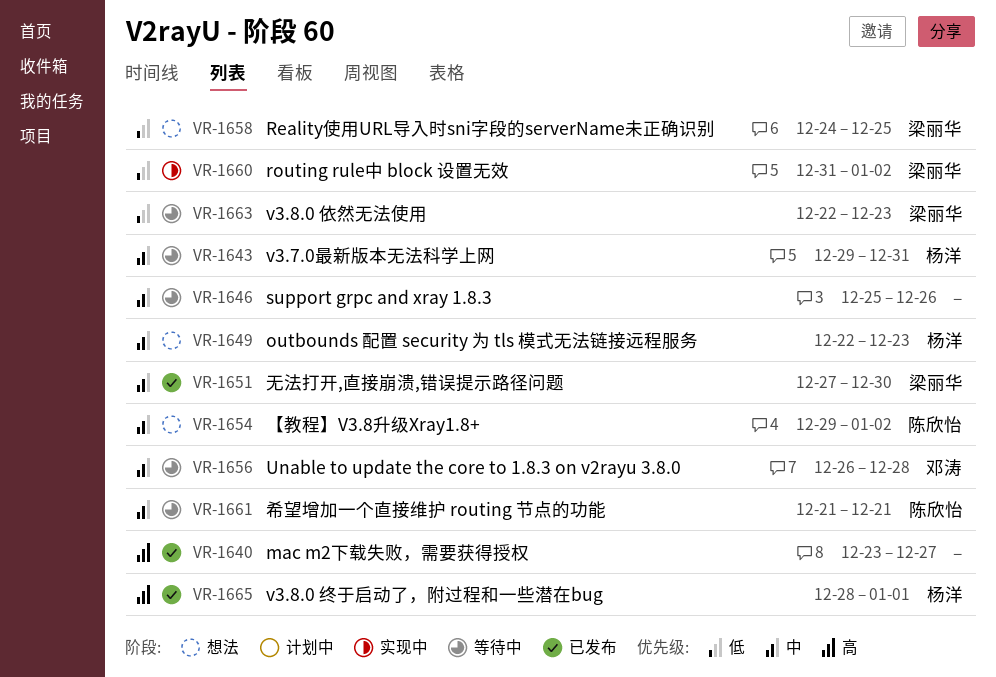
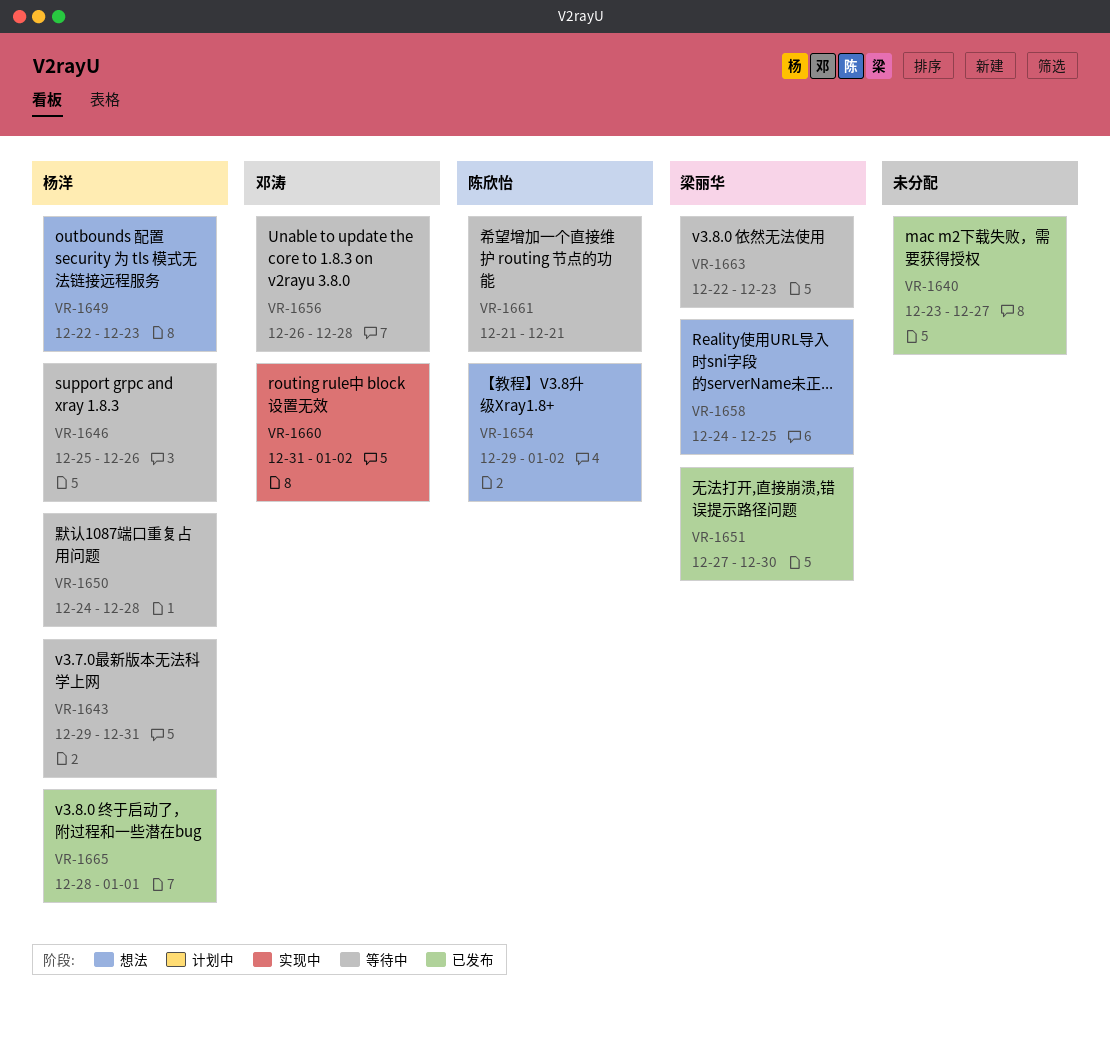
VR-1646, owner: none -> 杨洋
VR-1650: none -> present
VR-1660, owner: 梁丽华 -> 邓涛

